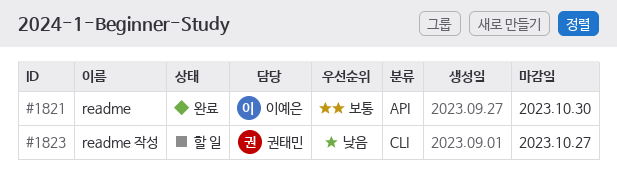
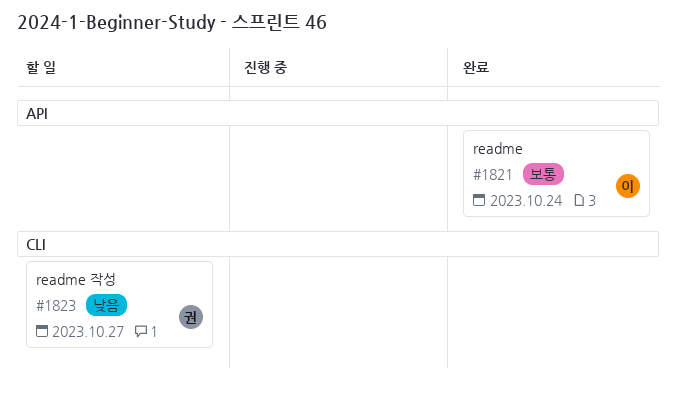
#1821, due: Oct 30 -> Oct 24

